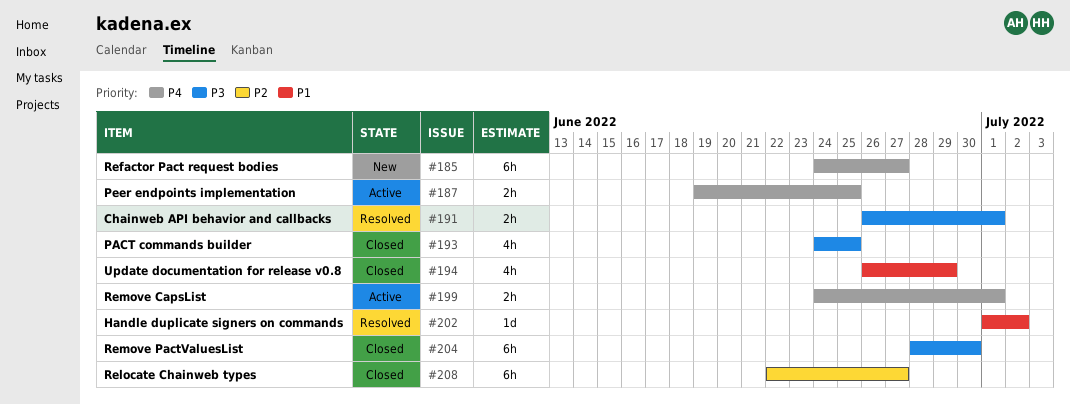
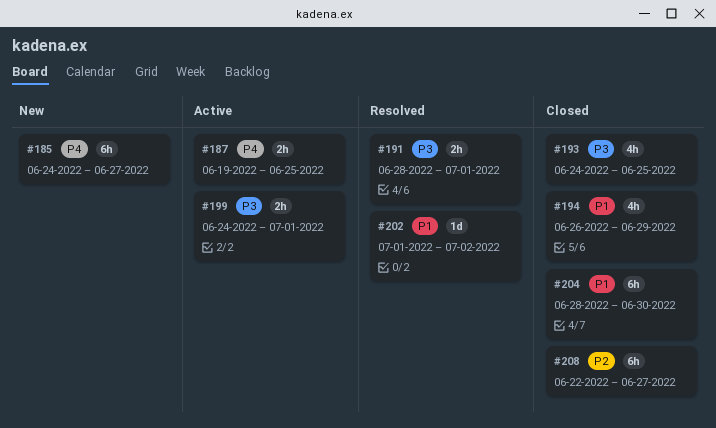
#191, start: Jun 26 -> Jun 28
#199, priority: P4 -> P3
#204, priority: P3 -> P1

